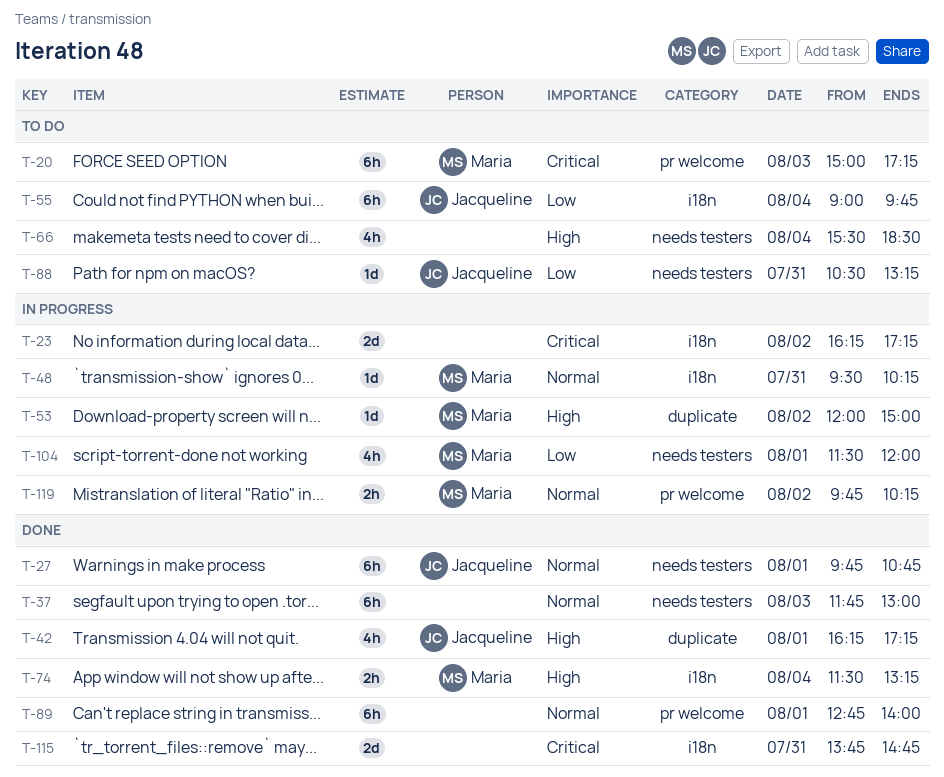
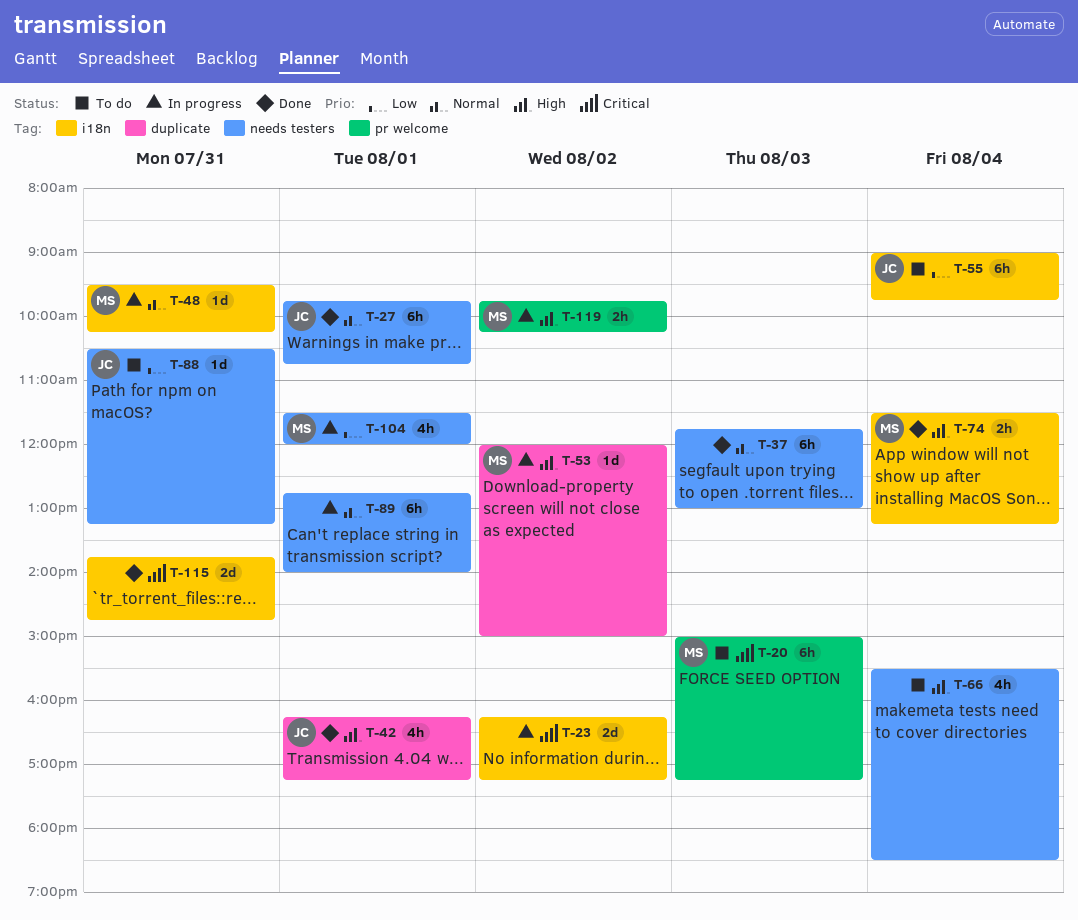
T-89, status: Done -> In progress
T-89, label: pr welcome -> needs testers
T-119, priority: Normal -> High

